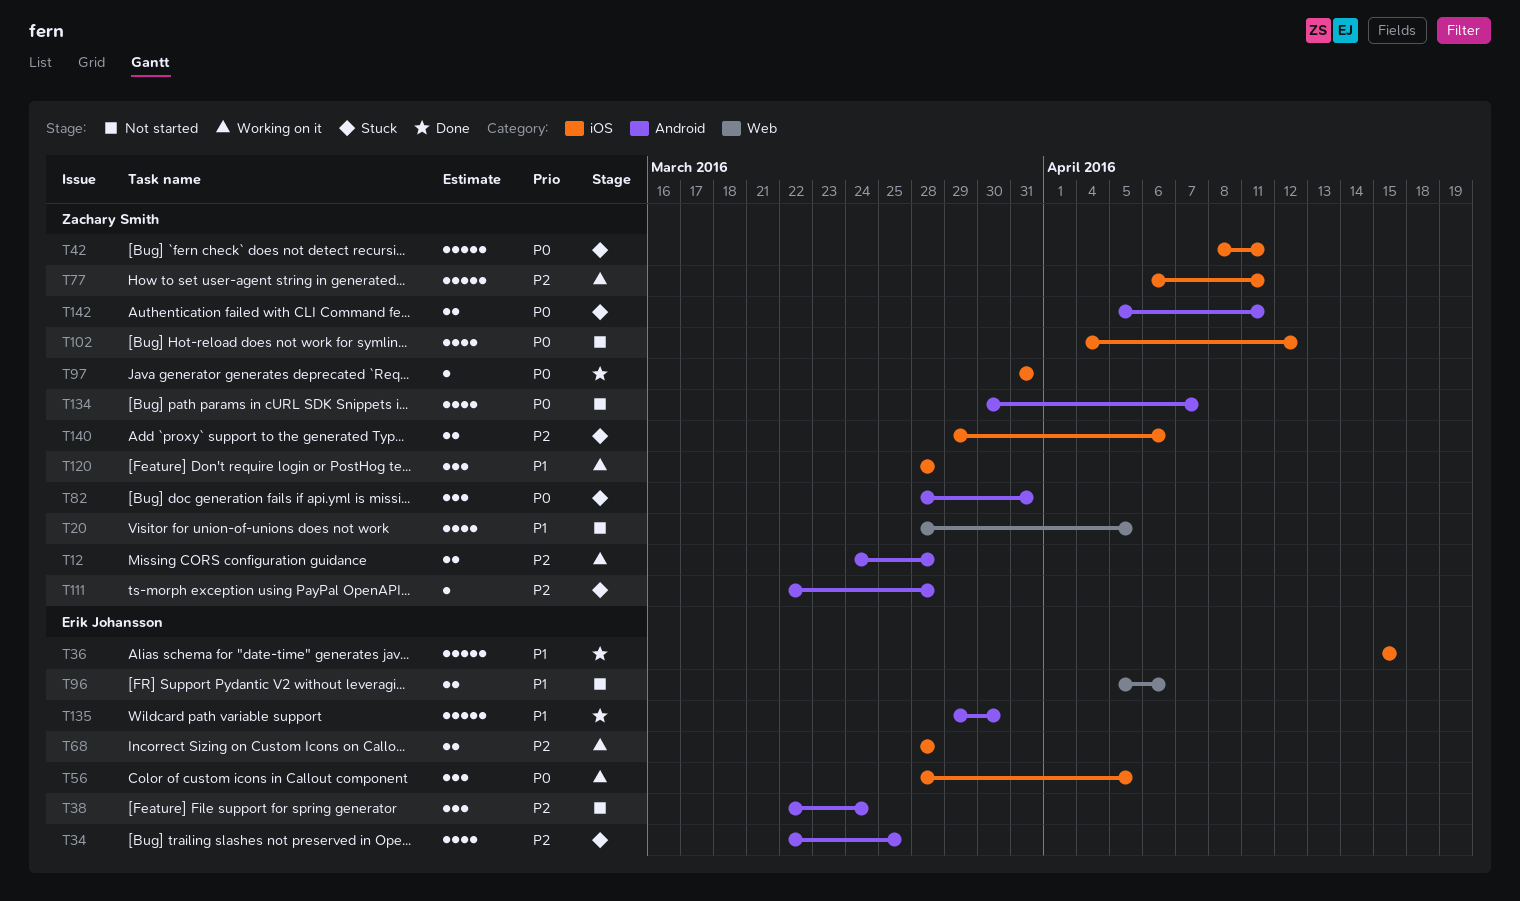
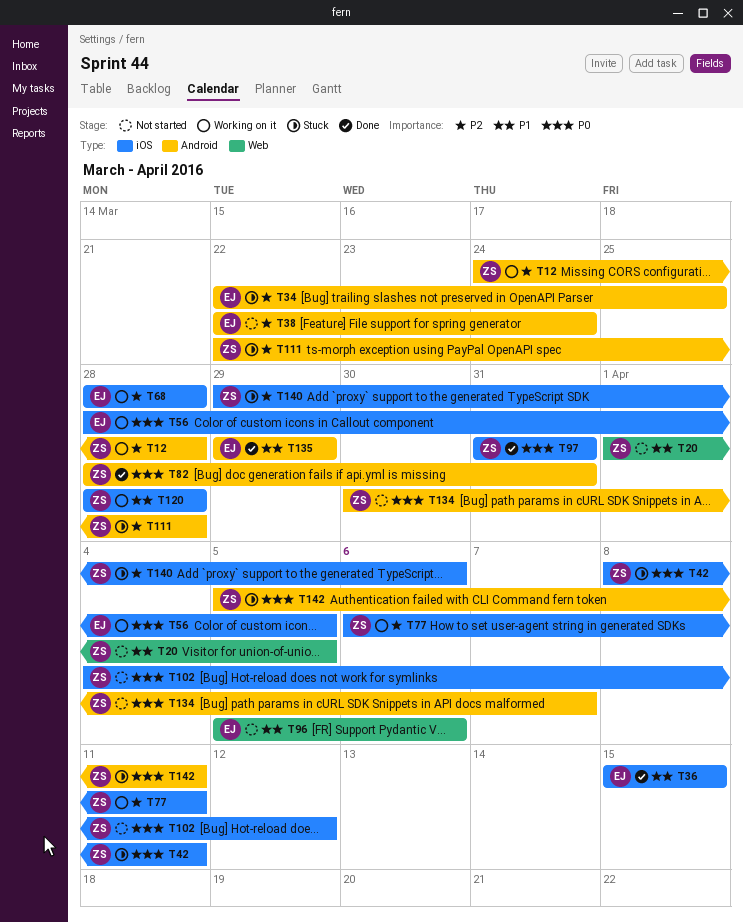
T20, start: Mar 28 -> Apr 1
T82, status: Stuck -> Done
T135, due: Mar 30 -> Mar 29

